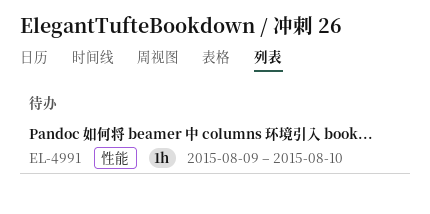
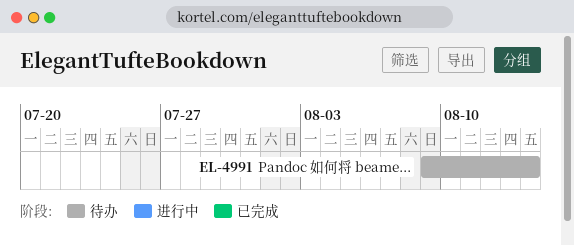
EL-4991, due: Aug 10 -> Aug 14

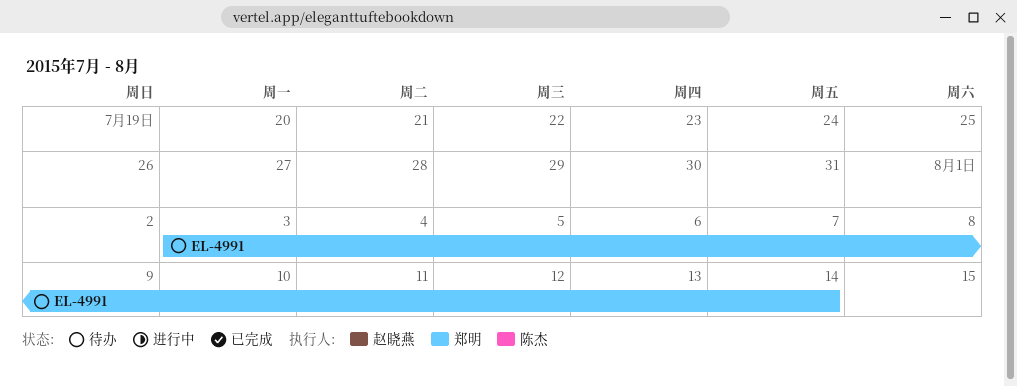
EL-4991, start: Aug 9 -> Aug 3

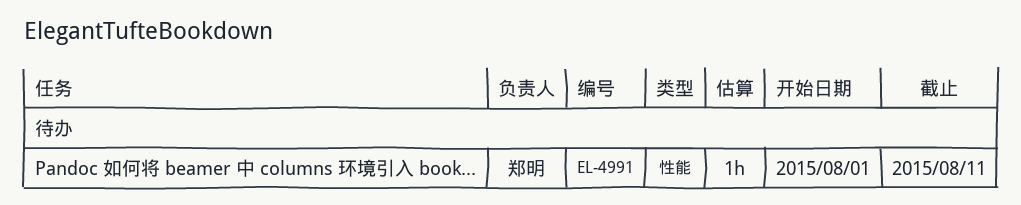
EL-4991, start: Aug 3 -> Aug 1
EL-4991, due: Aug 14 -> Aug 11

